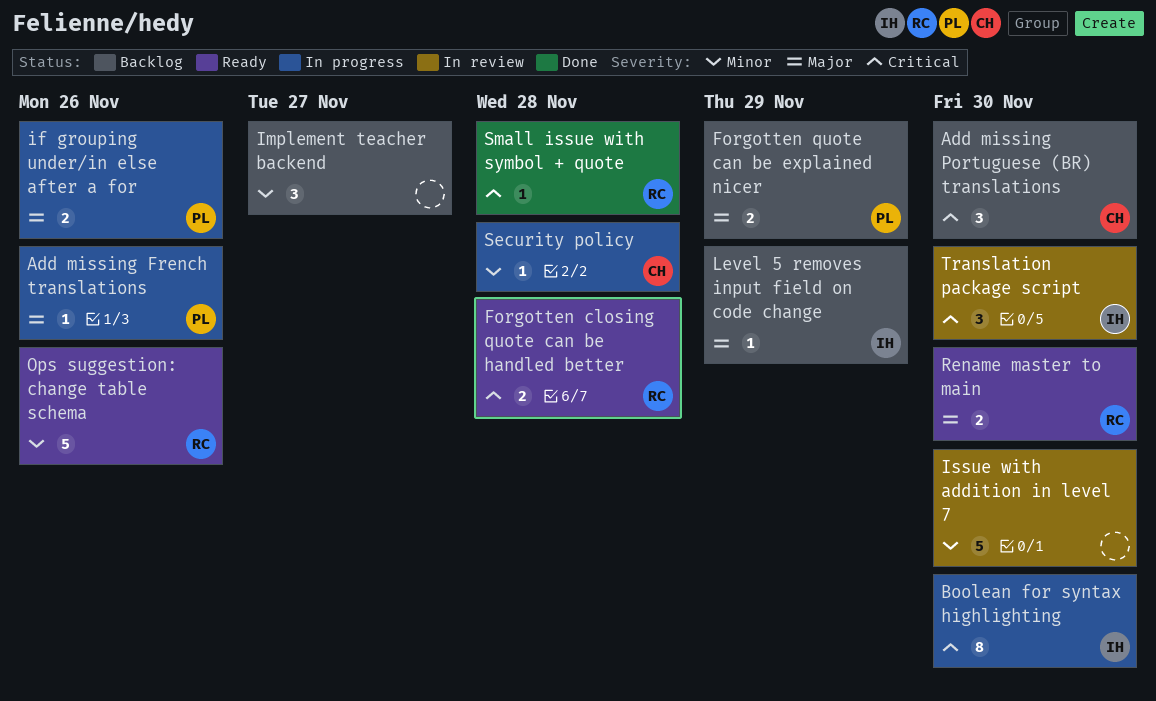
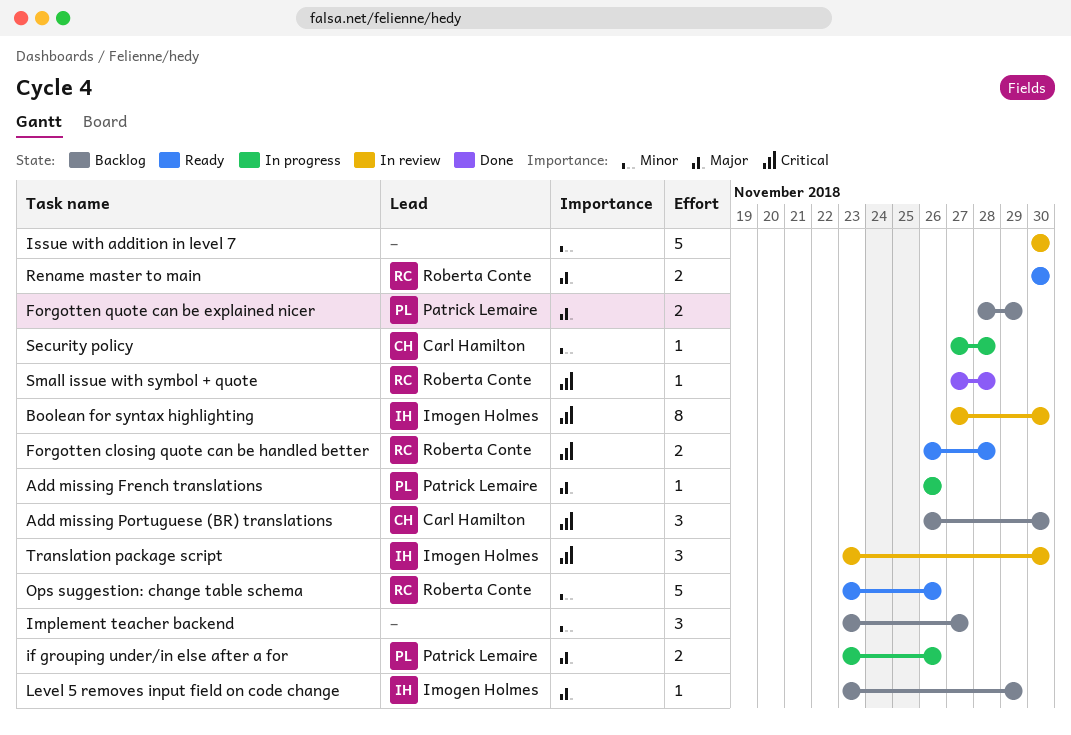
Boolean for syntax highlighting, status: In progress -> In review

